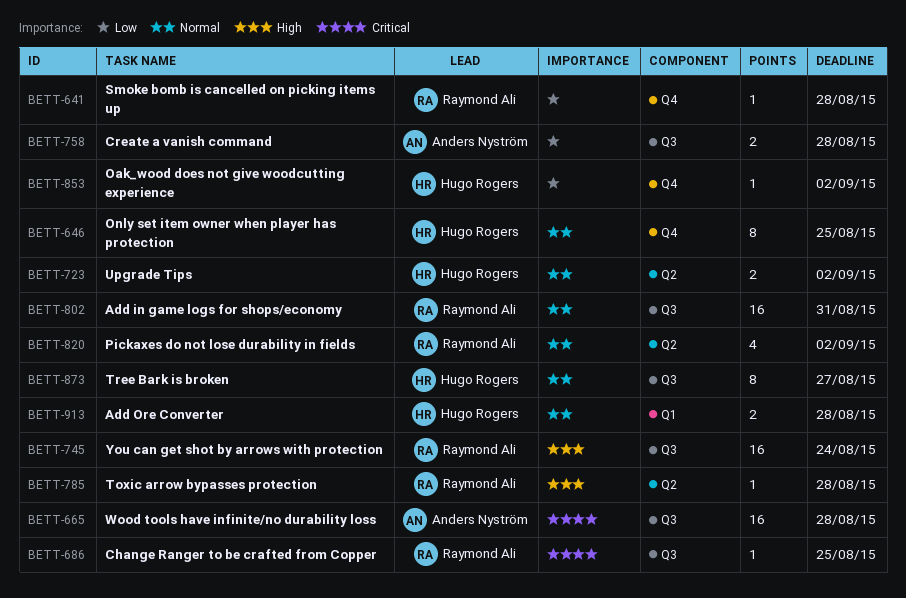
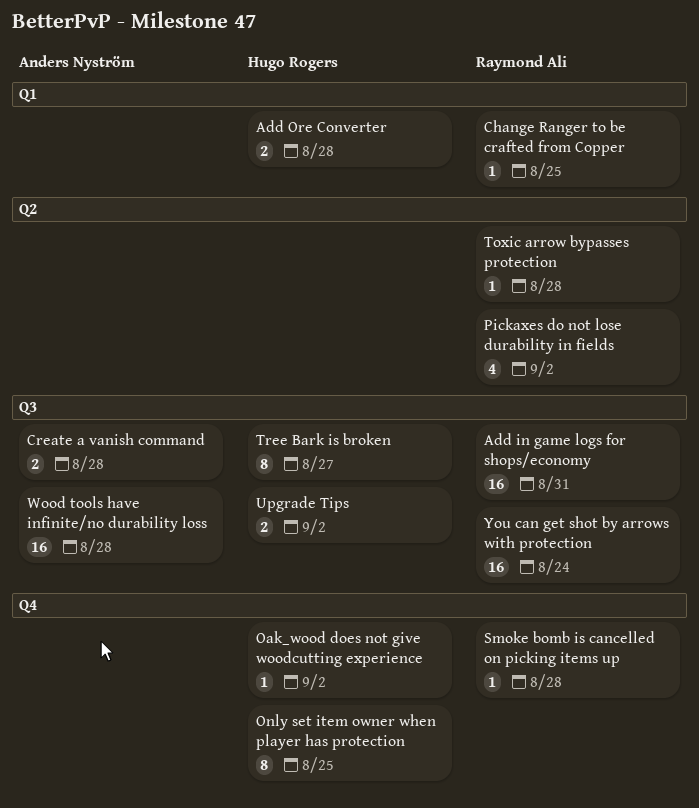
Change Ranger to be crafted from Copper, label: Q3 -> Q1
Upgrade Tips, label: Q2 -> Q3

